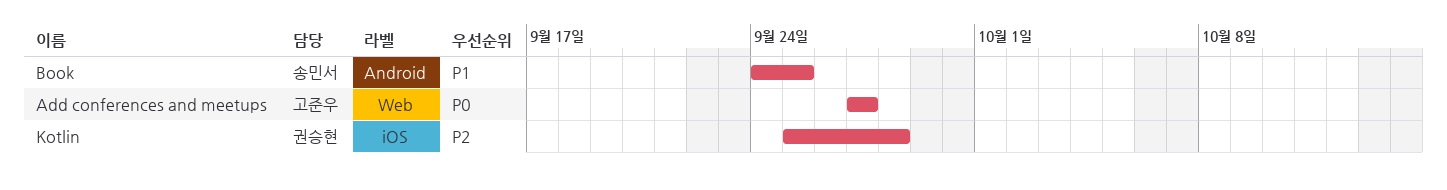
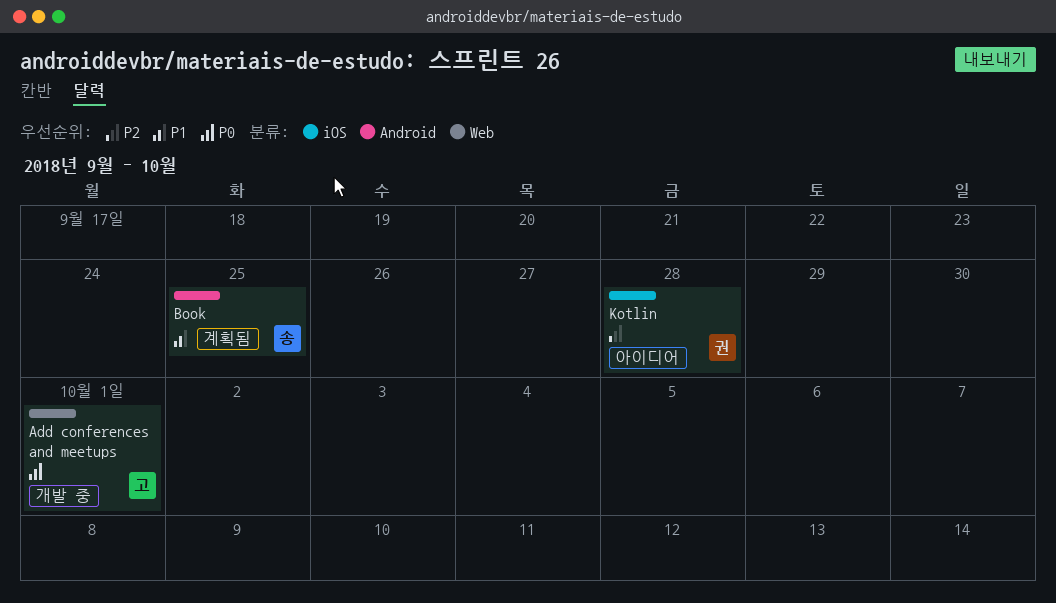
Add conferences and meetups, due: Sep 27 -> Oct 1

